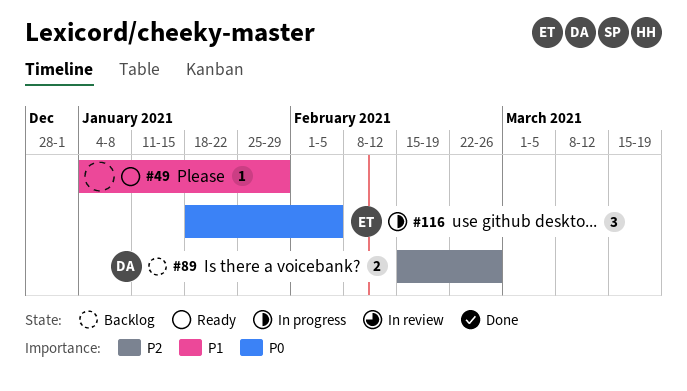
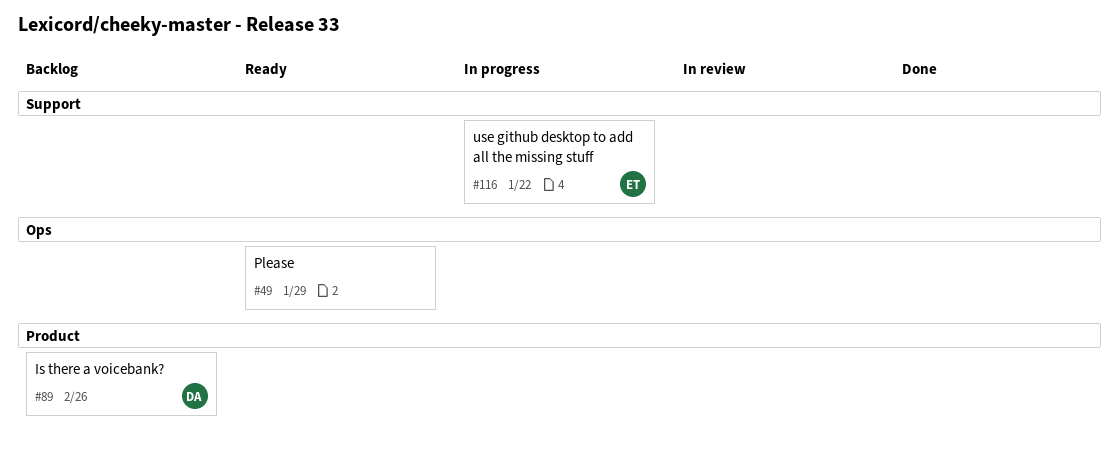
#116, due: Feb 5 -> Jan 22

